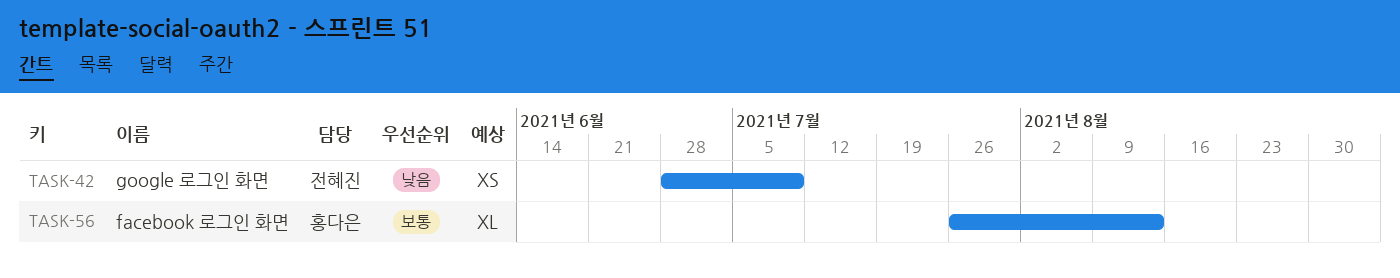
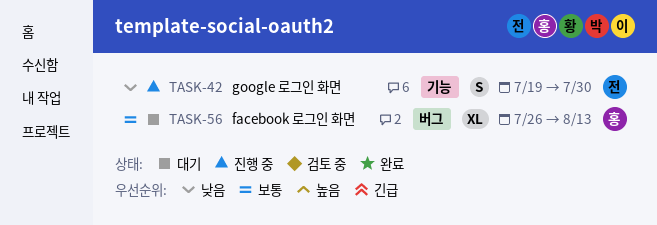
TASK-42, estimate: XS -> S
TASK-42, start: Jun 28 -> Jul 19
TASK-42, due: Jul 9 -> Jul 30

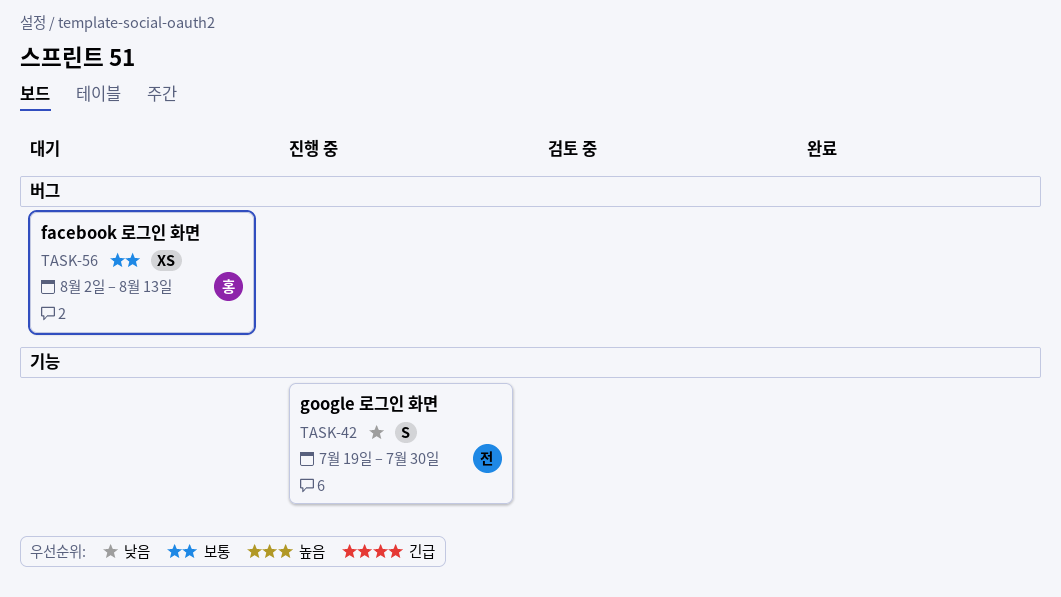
TASK-56, estimate: XL -> XS
TASK-56, start: Jul 26 -> Aug 2

